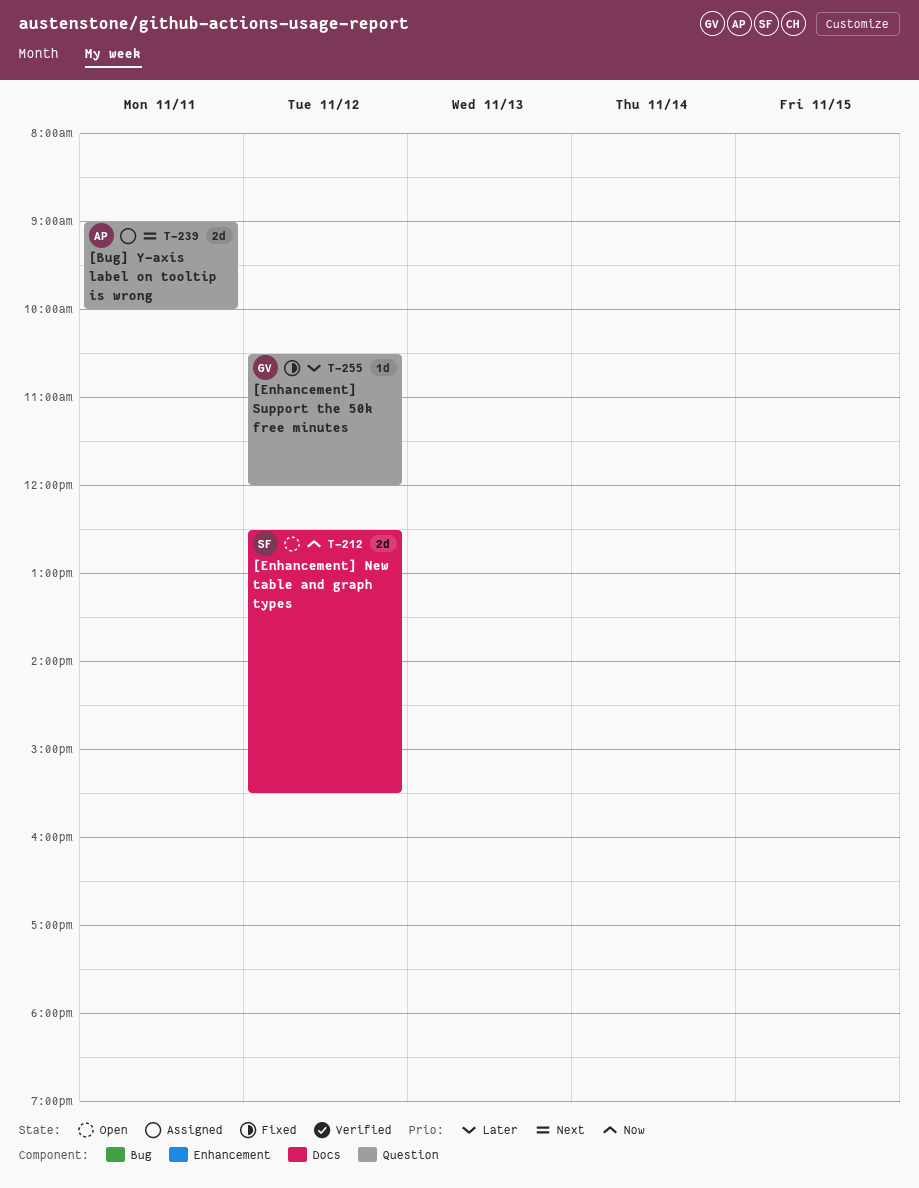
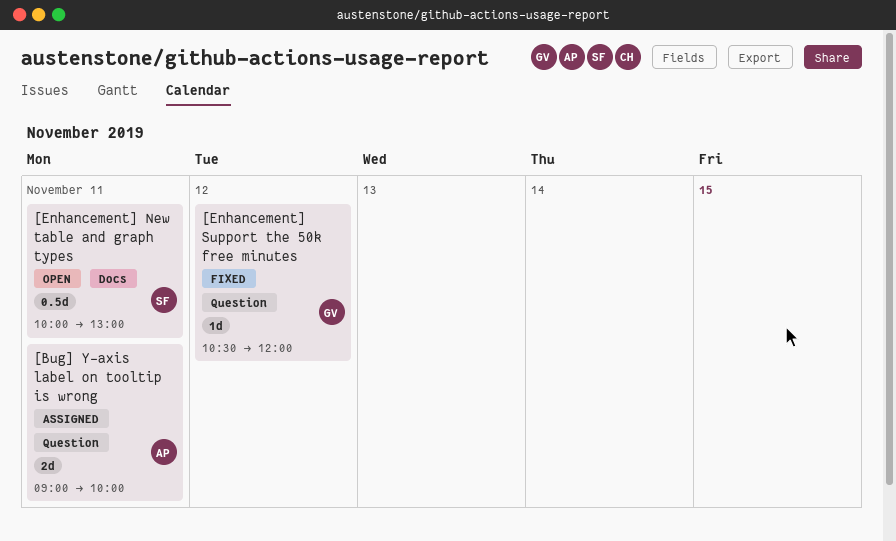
[Enhancement] New table and graph types, estimate: 2d -> 0.5d
[Enhancement] New table and graph types, day: Nov 12 -> Nov 11
[Enhancement] New table and graph types, begins: 12:30 -> 10:00
[Enhancement] New table and graph types, ends: 15:30 -> 13:00

